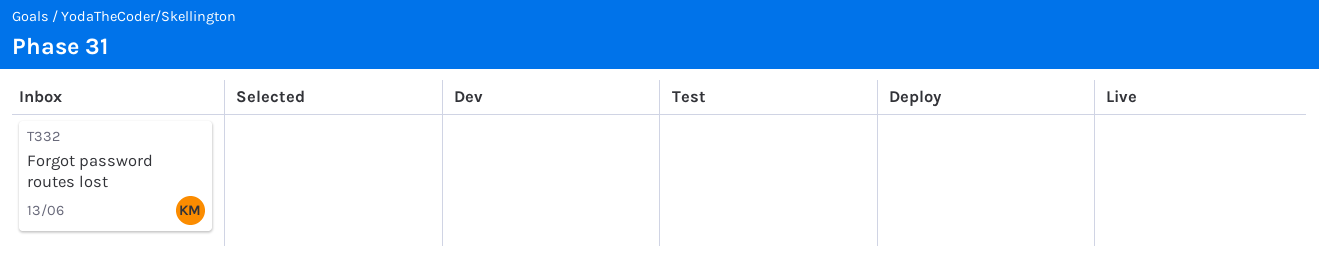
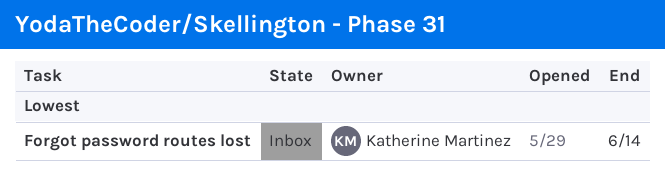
Forgot password routes lost, due: Jun 13 -> Jun 14

